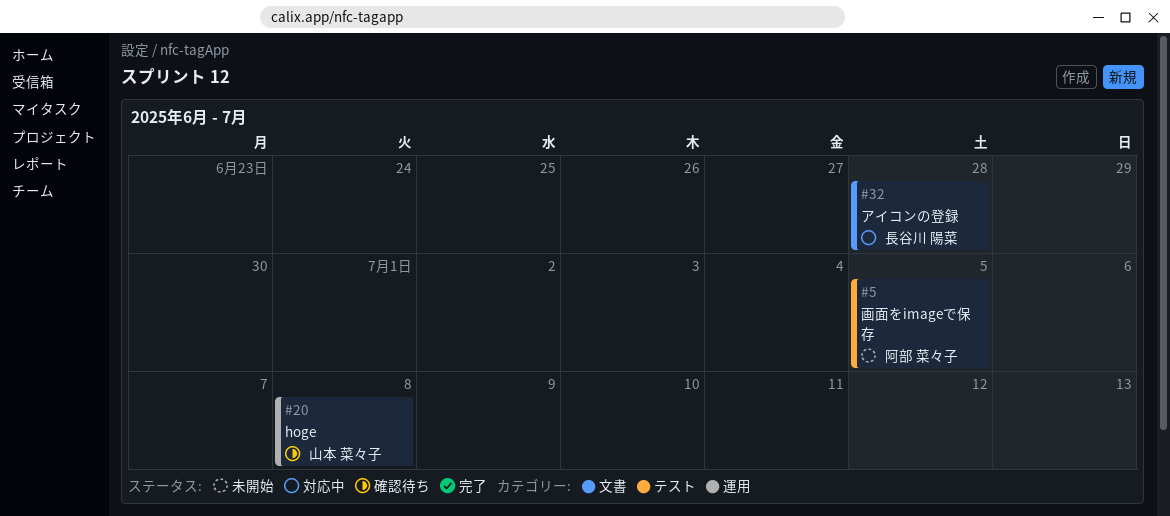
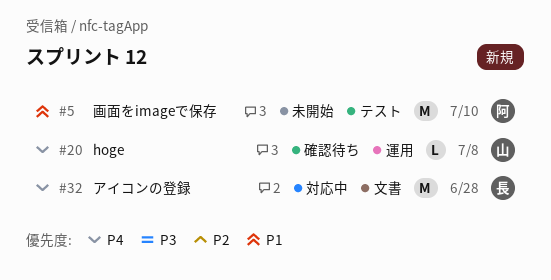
#5, due: Jul 5 -> Jul 10

